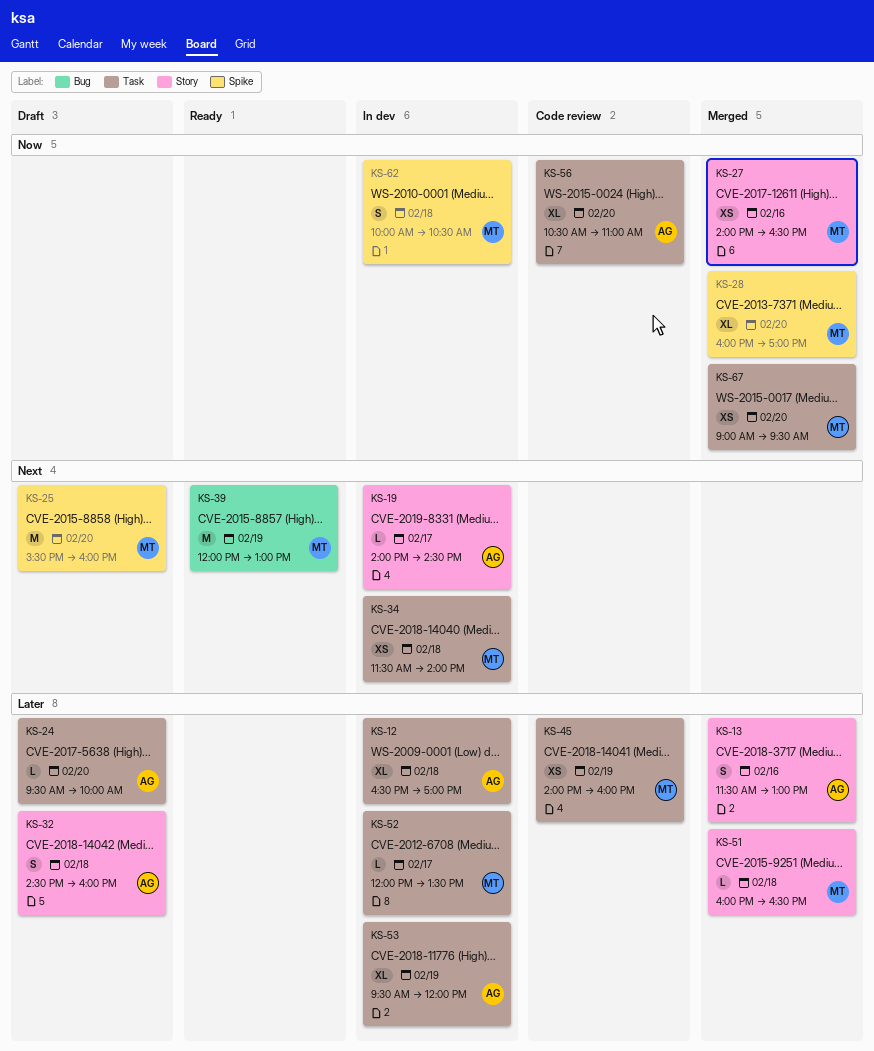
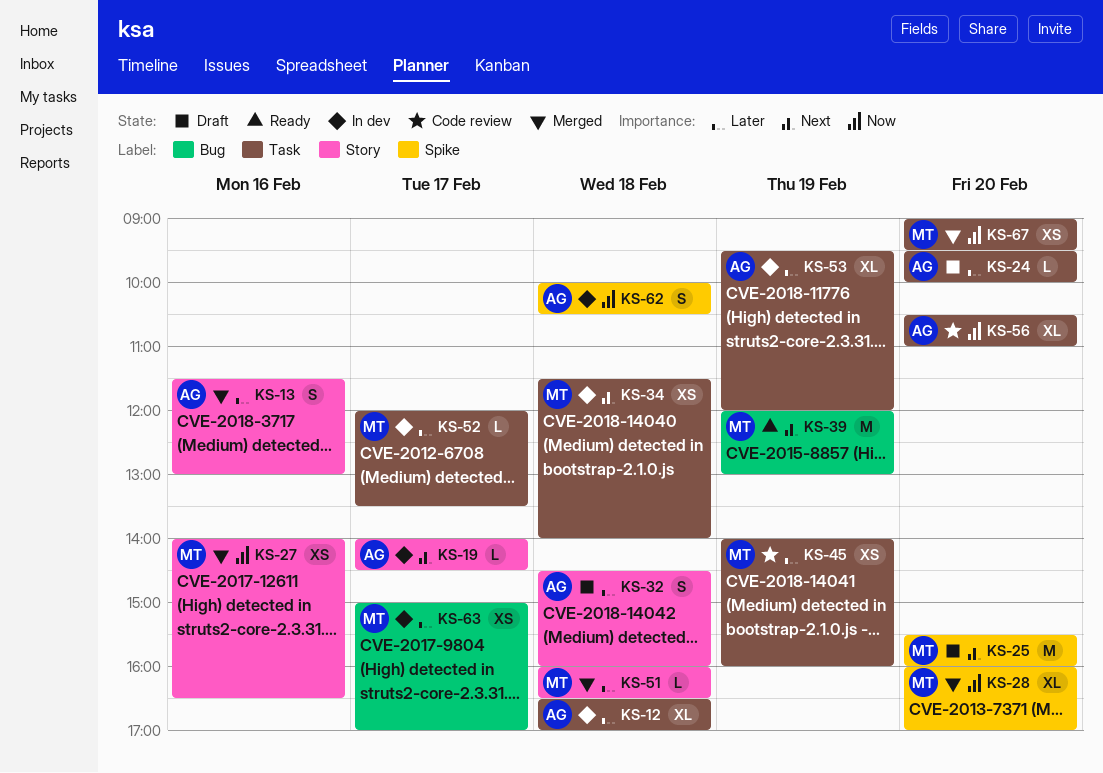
KS-62, owner: MT -> AG
KS-63: none -> present

